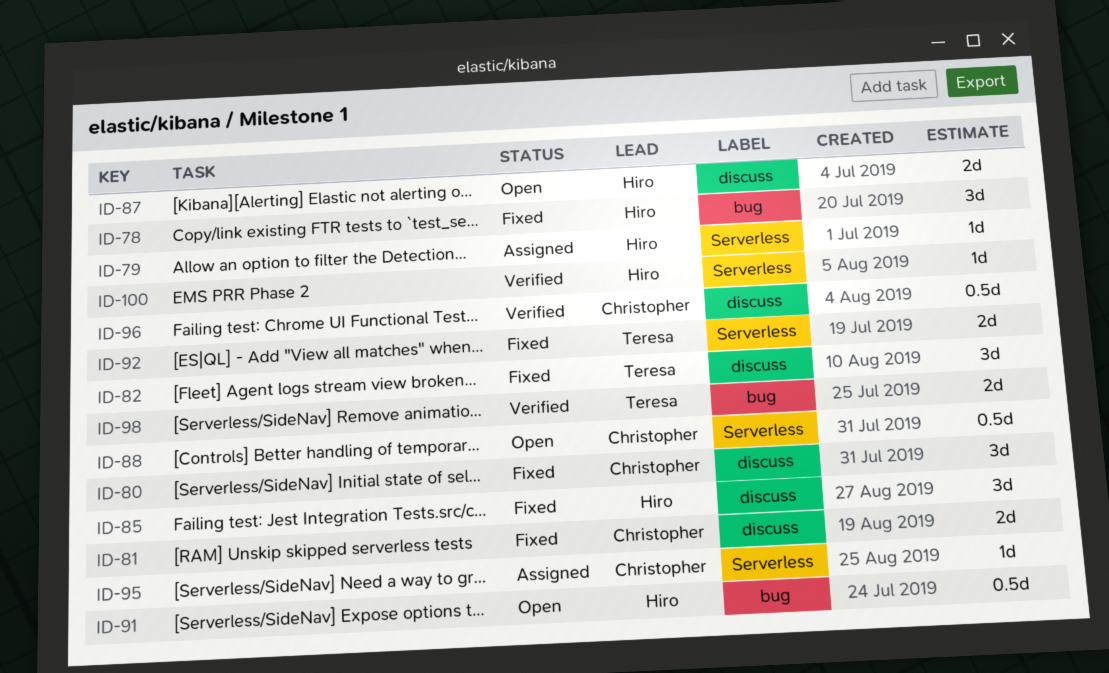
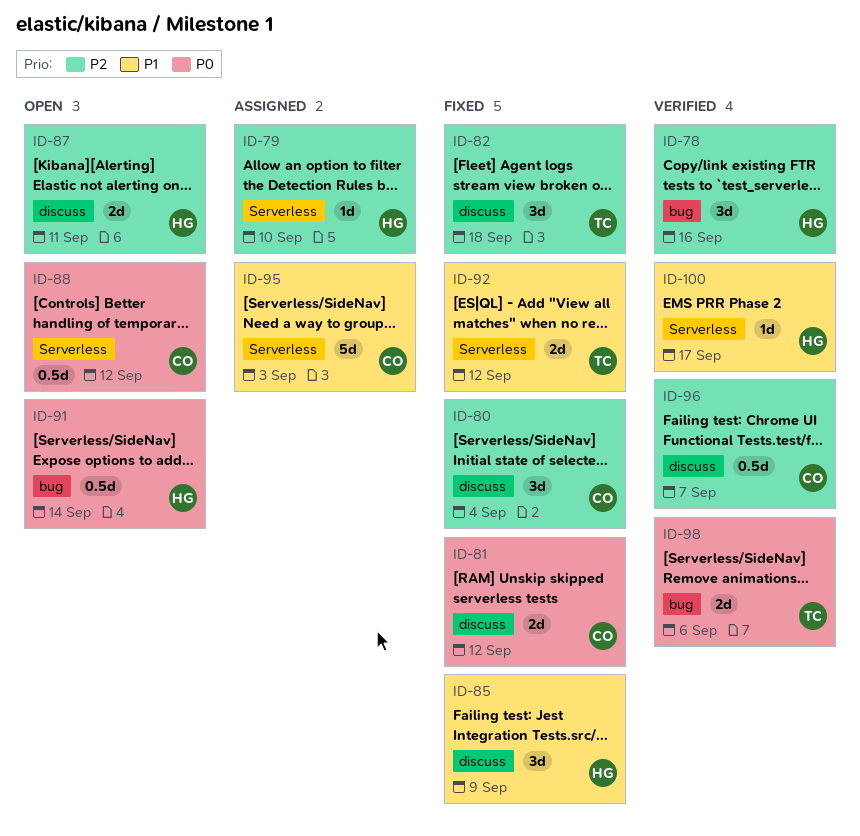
ID-78, status: Fixed -> Verified
ID-95, estimate: 1d -> 5d

